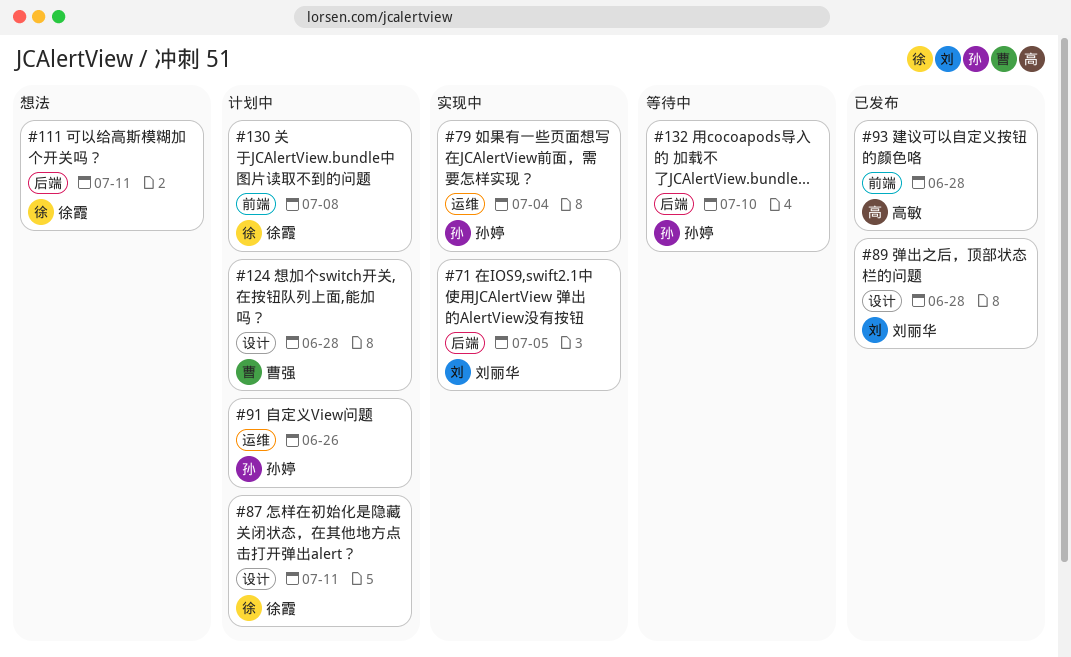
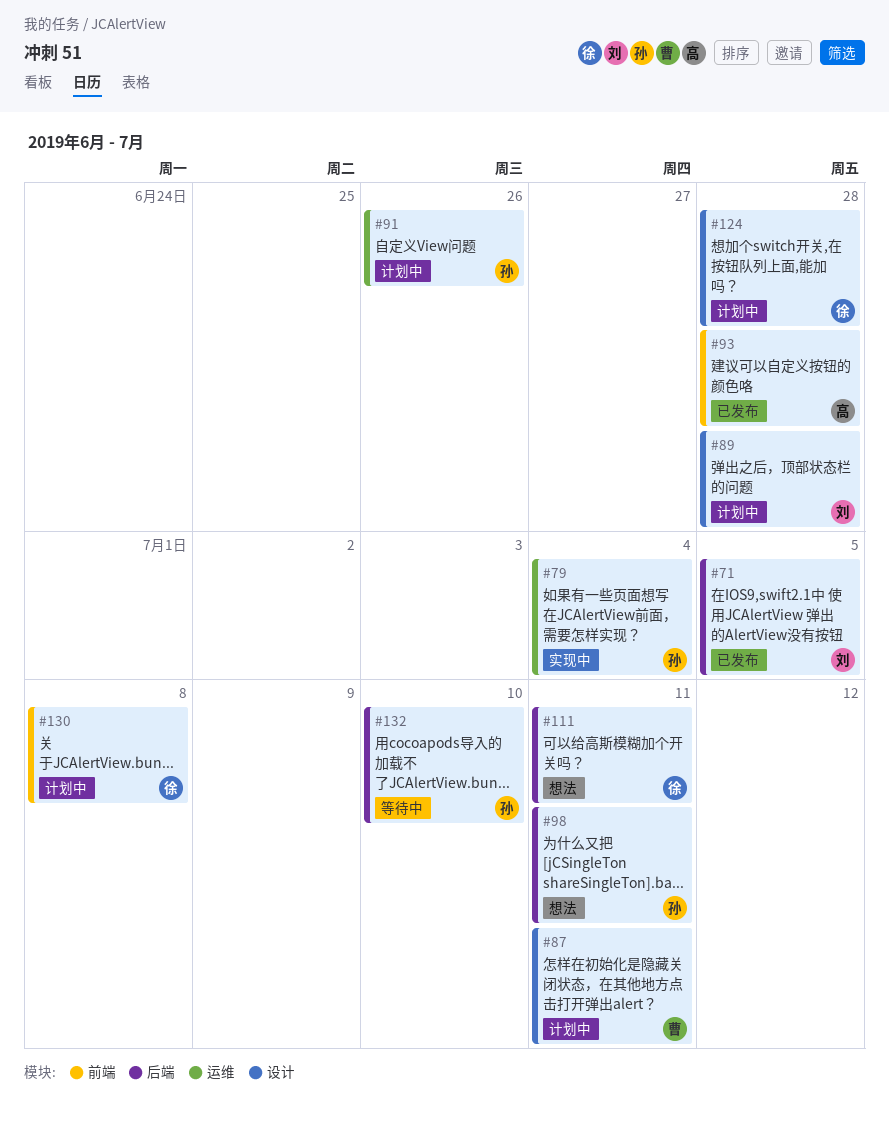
#71, status: 实现中 -> 已发布
#87, owner: 徐霞 -> 曹强
#89, status: 已发布 -> 计划中
#98: none -> present
#124, owner: 曹强 -> 徐霞

